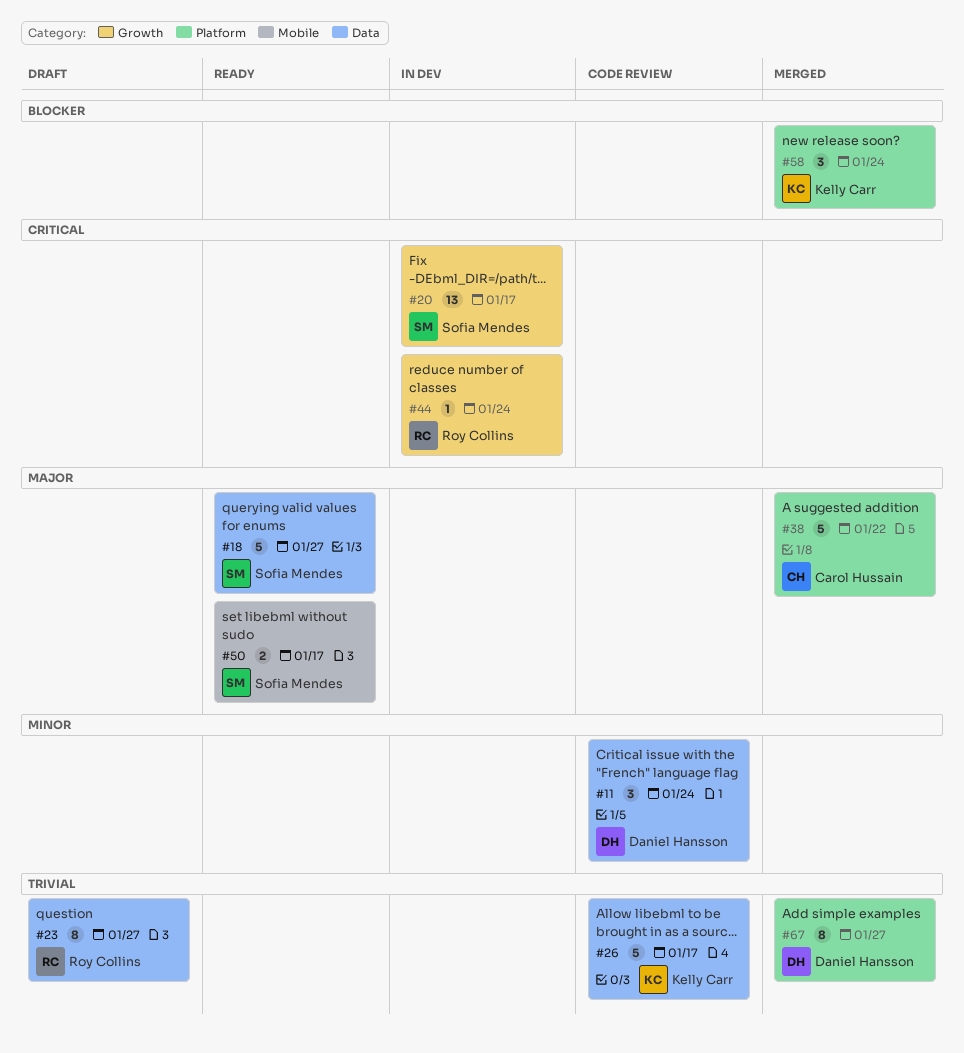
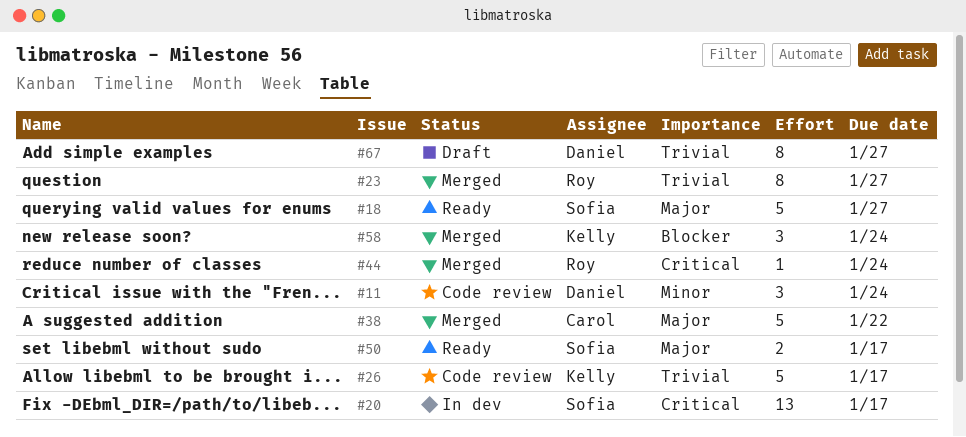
#23, status: Draft -> Merged
#44, status: In dev -> Merged
#67, status: Merged -> Draft

